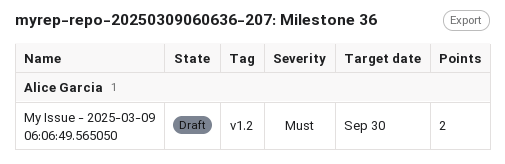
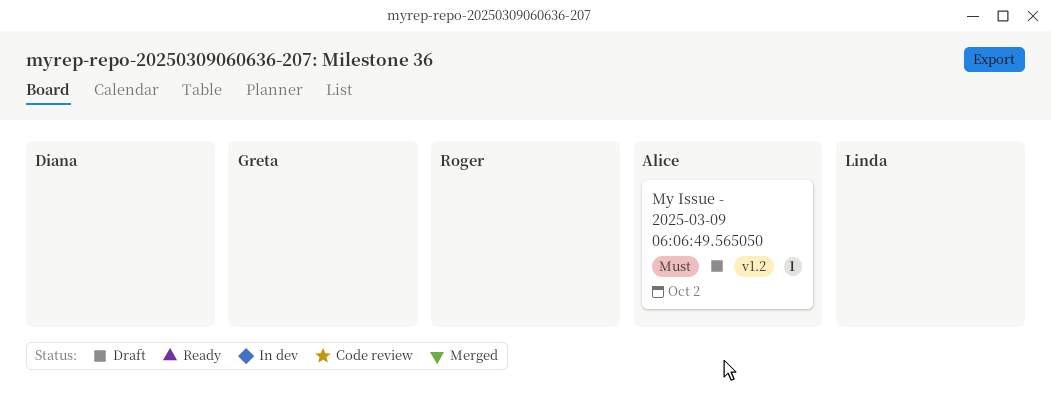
My Issue - 2025-03-09 06:06:49.565050, estimate: 2 -> 1
My Issue - 2025-03-09 06:06:49.565050, due: Sep 30 -> Oct 2

